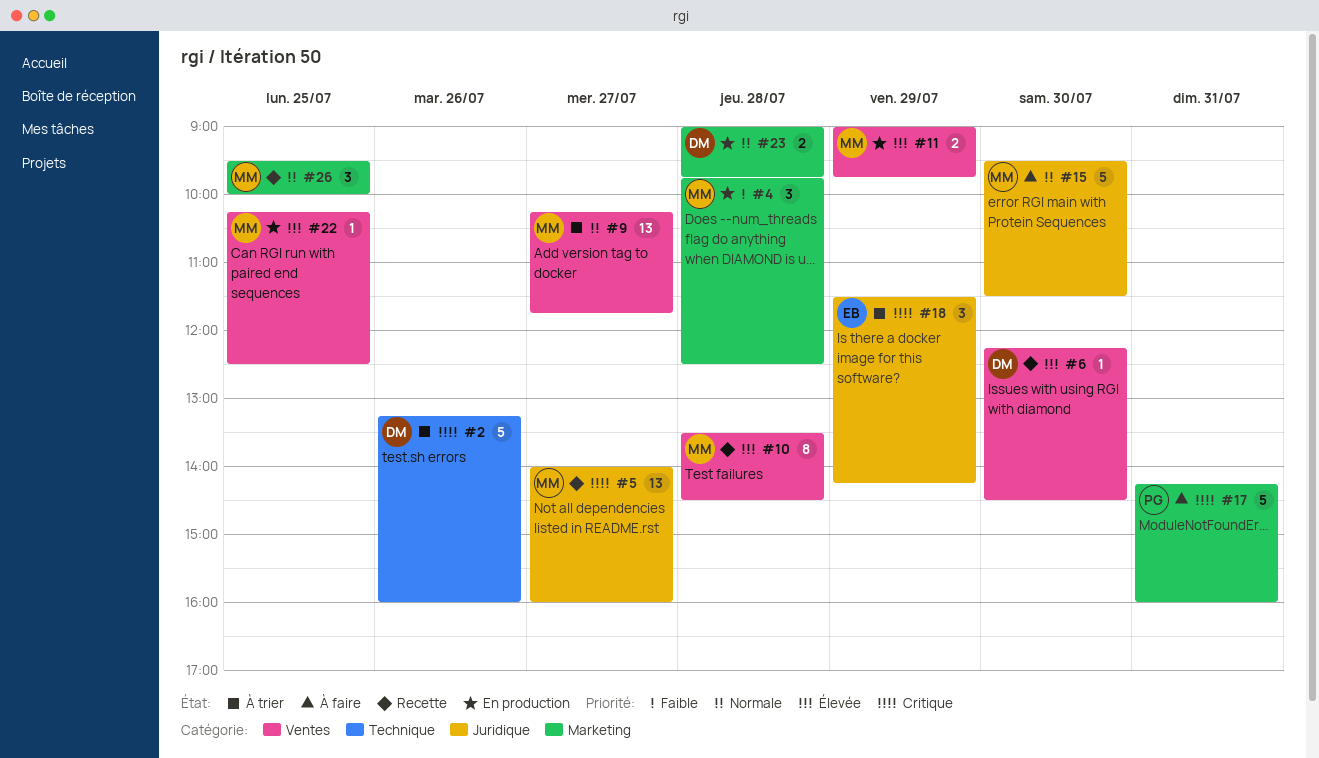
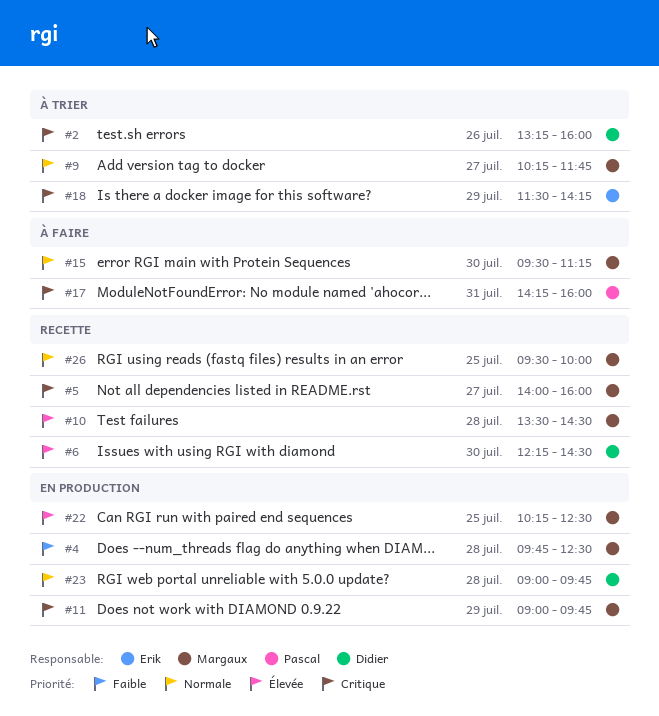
#11, priority: Élevée -> Critique
#15, ends: 11:30 -> 11:15

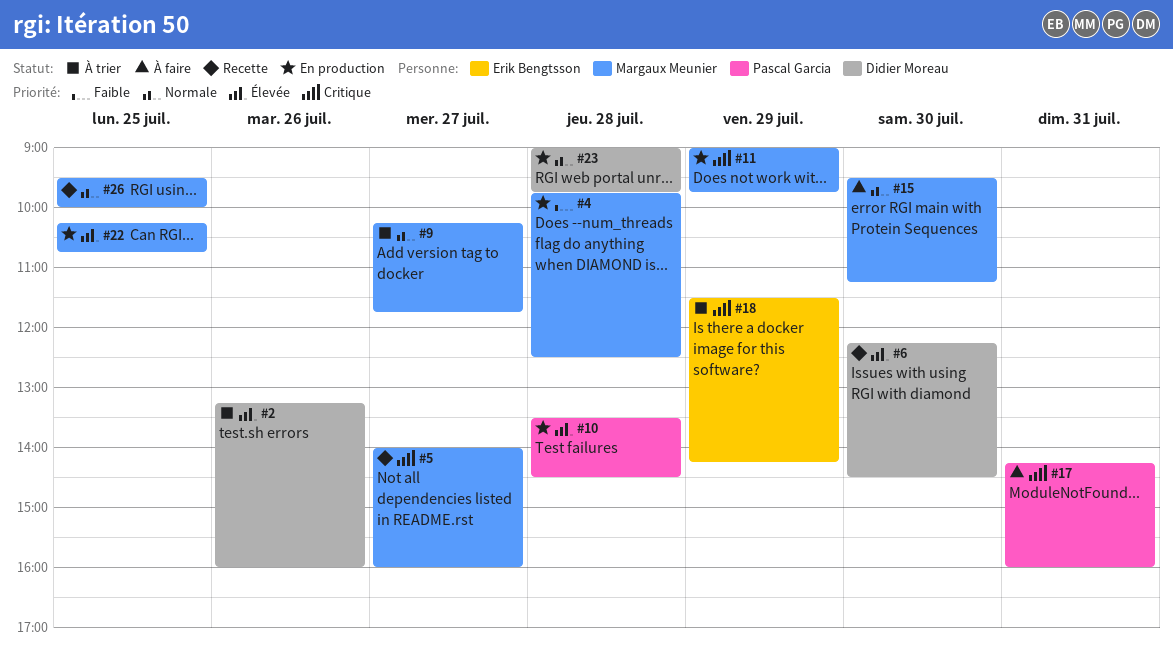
#2, priority: Critique -> Élevée
#10, status: Recette -> En production
#10, owner: Margaux Meunier -> Pascal Garcia
#22, ends: 12:30 -> 10:45

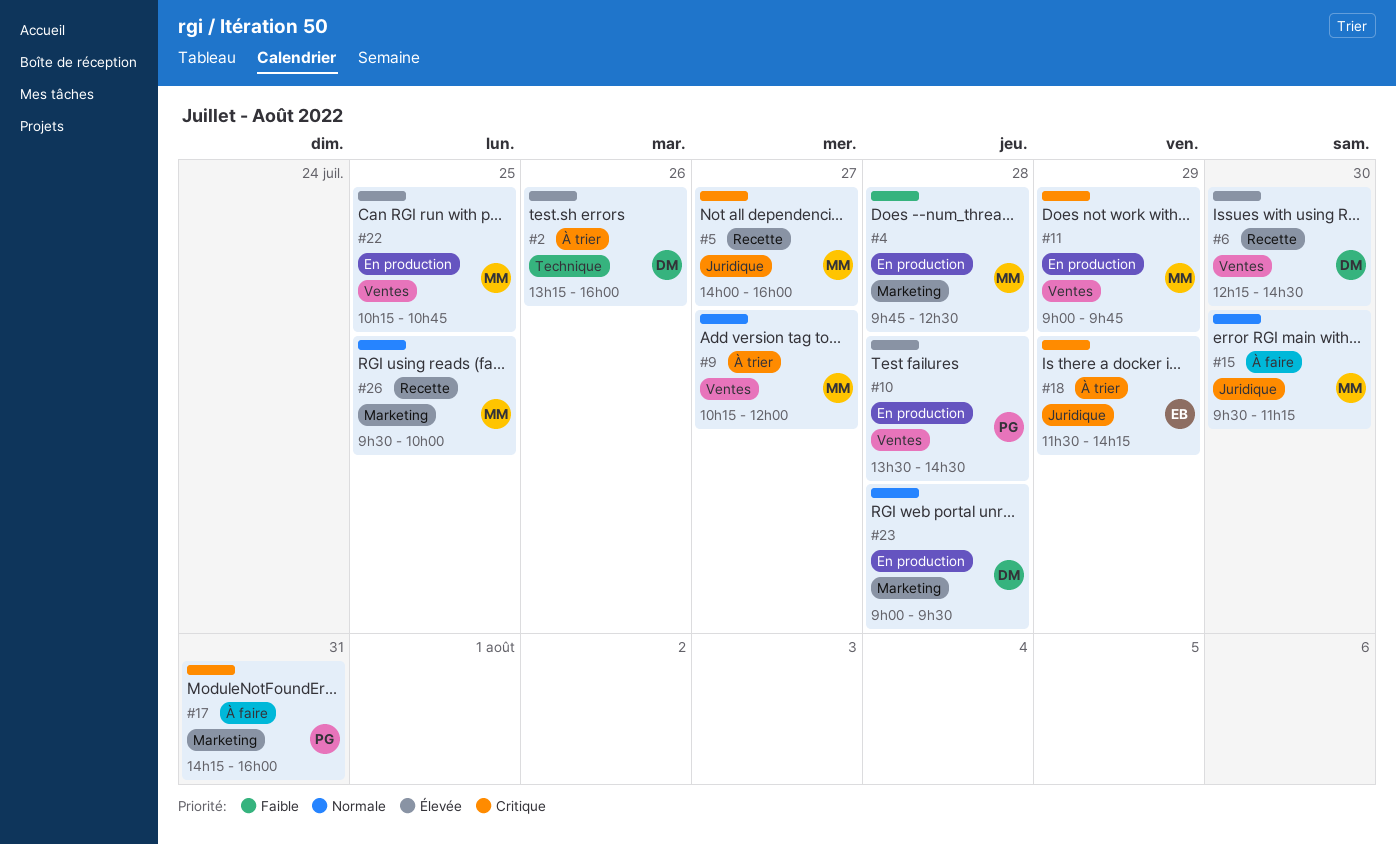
#9, ends: 11:45 -> 12:00
#23, ends: 09:45 -> 09:30

